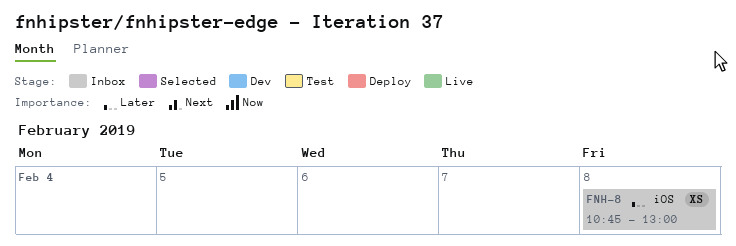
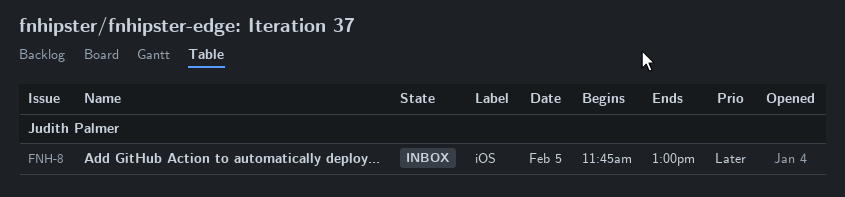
FNH-8, day: Feb 8 -> Feb 5
FNH-8, begins: 10:45 -> 11:45

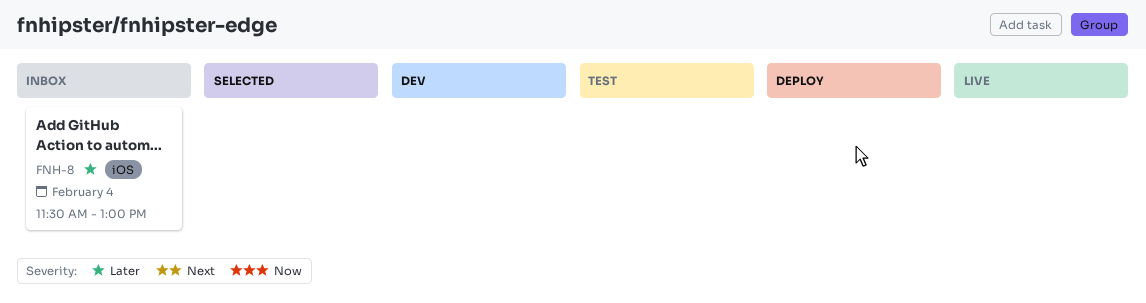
FNH-8, day: Feb 5 -> Feb 4
FNH-8, begins: 11:45 -> 11:30

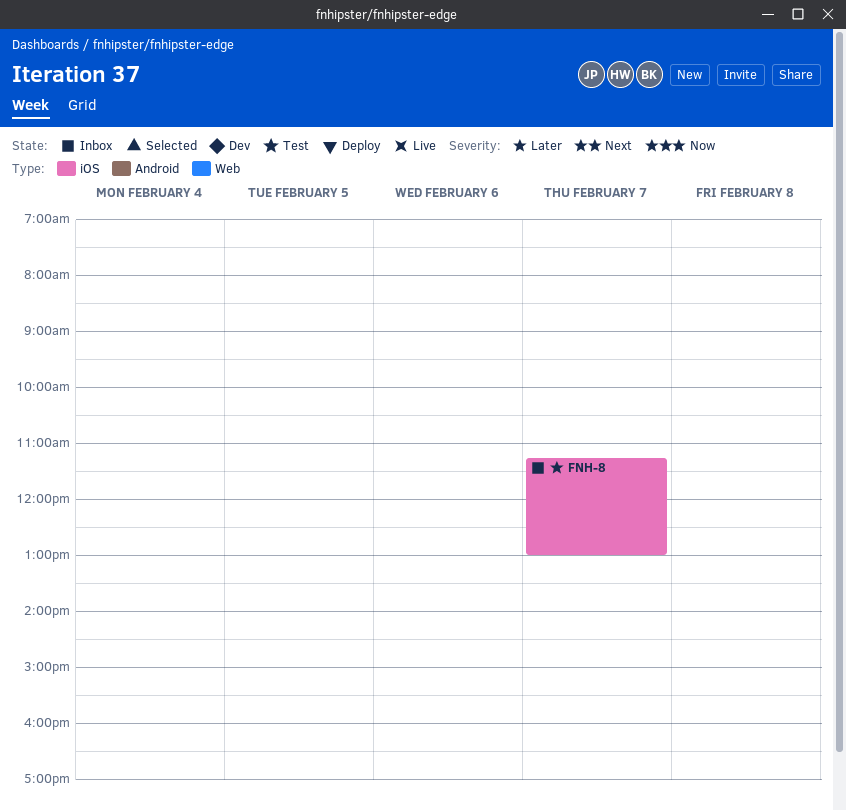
FNH-8, day: Feb 4 -> Feb 7
FNH-8, begins: 11:30 -> 11:15

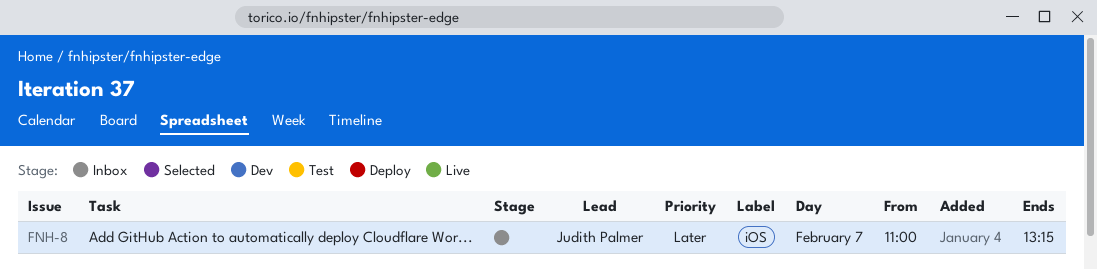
FNH-8, begins: 11:15 -> 11:00
FNH-8, ends: 13:00 -> 13:15

